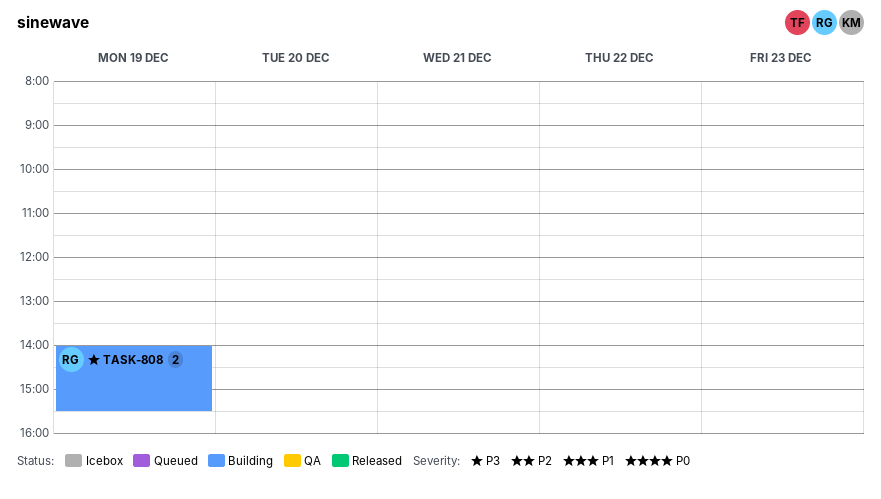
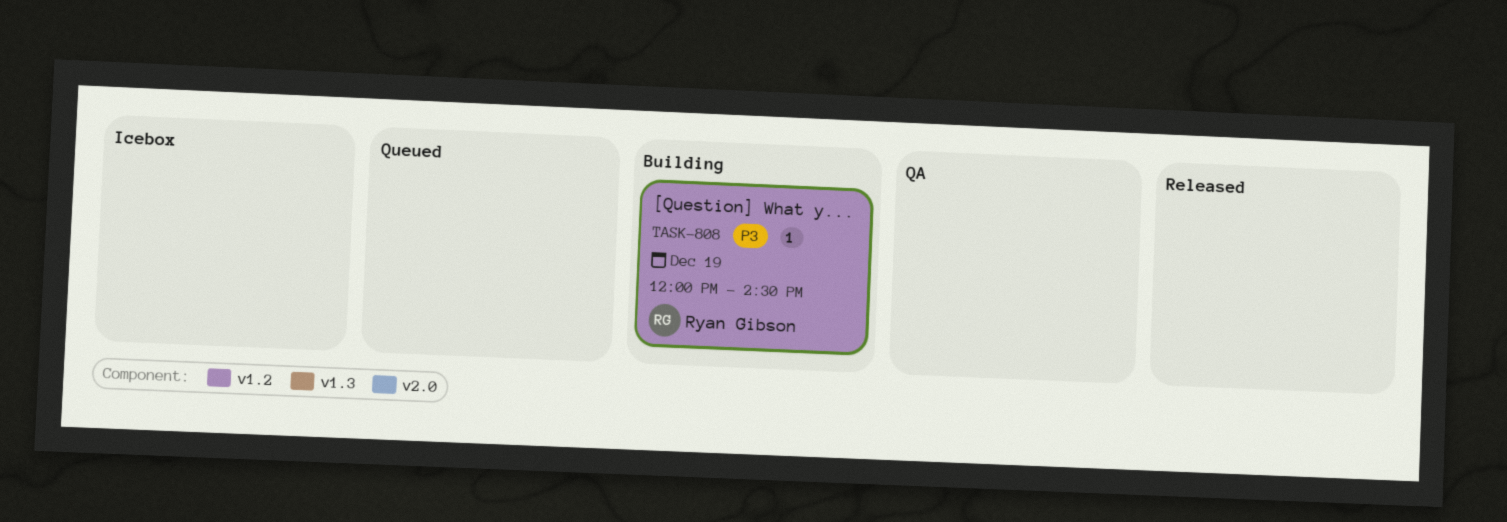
TASK-808, estimate: 2 -> 1
TASK-808, begins: 14:00 -> 12:00
TASK-808, ends: 15:30 -> 14:30

